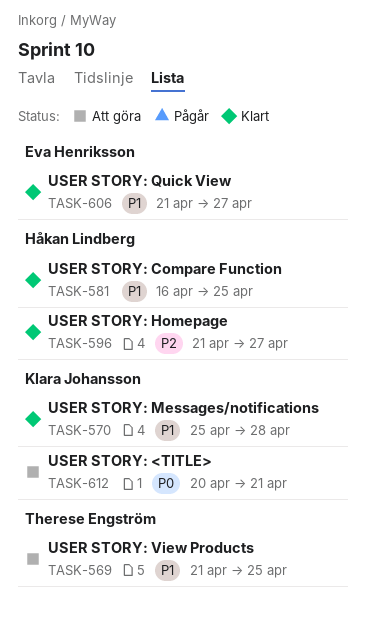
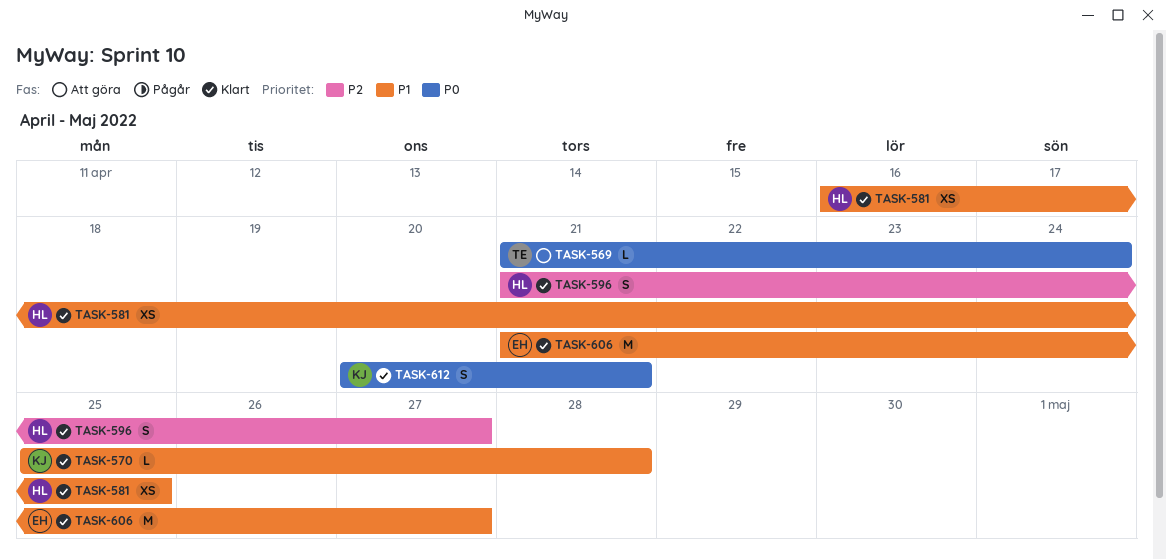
TASK-569, priority: P1 -> P0
TASK-569, due: Apr 25 -> Apr 24
TASK-612, status: Att göra -> Klart

